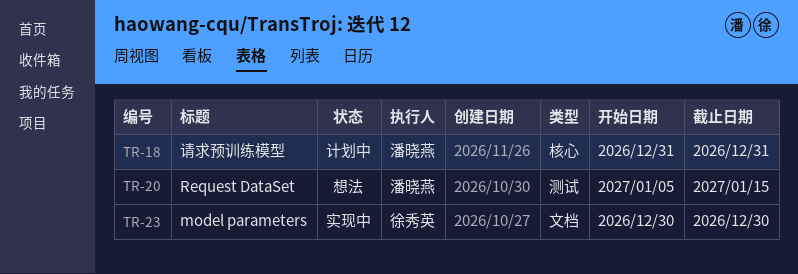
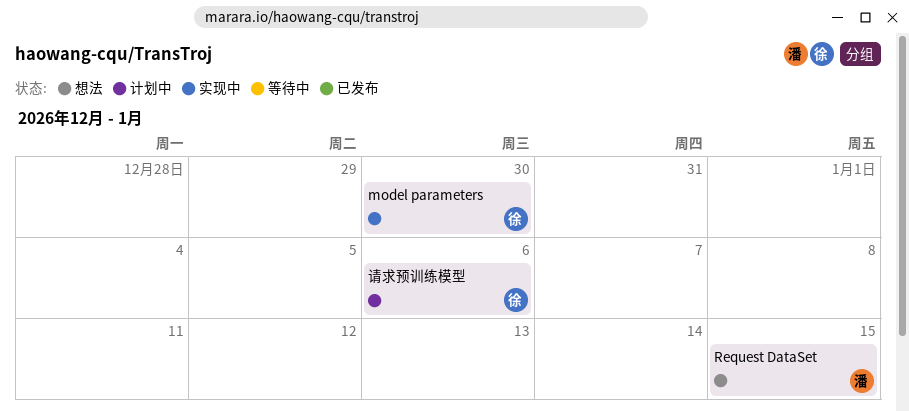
请求预训练模型, owner: 潘晓燕 -> 徐秀英
请求预训练模型, due: Dec 31 -> Jan 6

